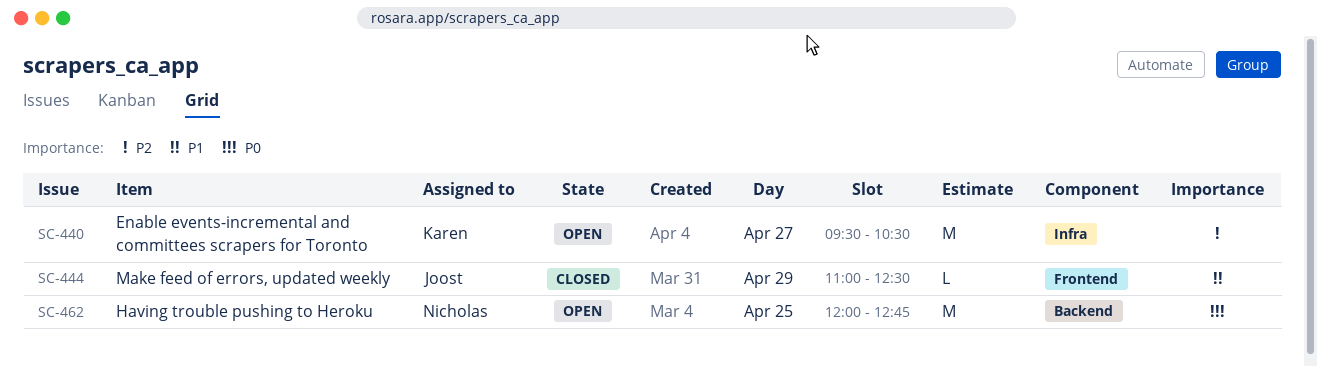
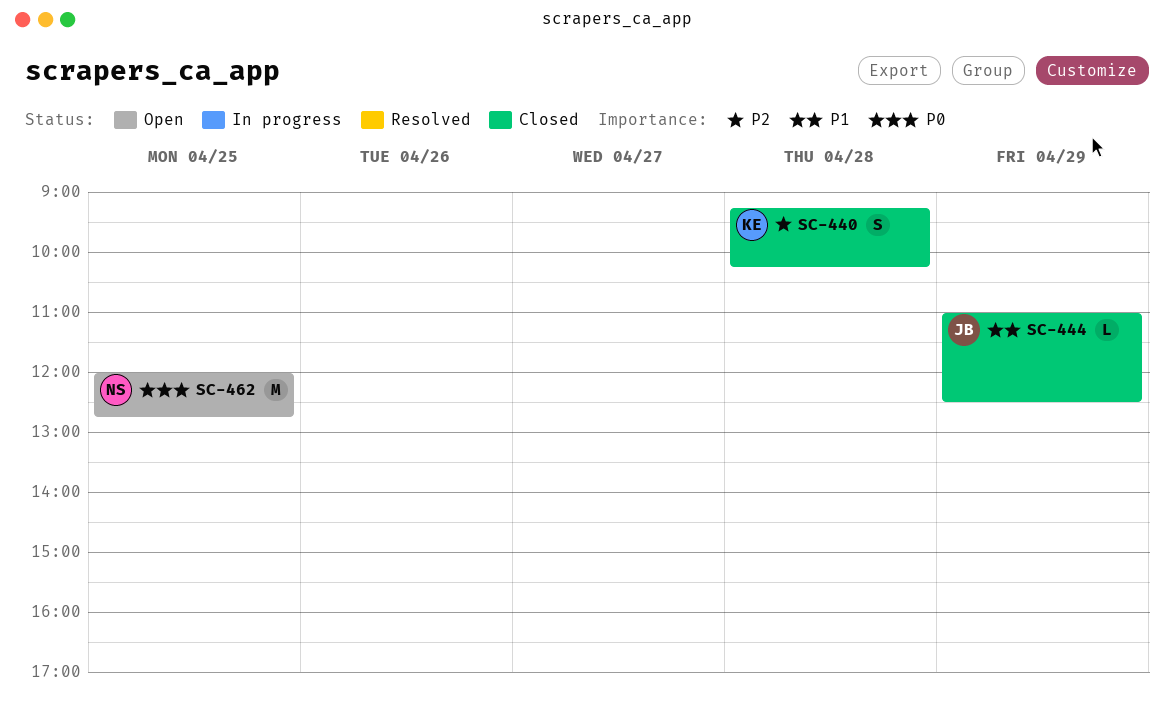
SC-440, status: Open -> Closed
SC-440, estimate: M -> S
SC-440, day: Apr 27 -> Apr 28
SC-440, begins: 09:30 -> 09:15
SC-440, ends: 10:30 -> 10:15

